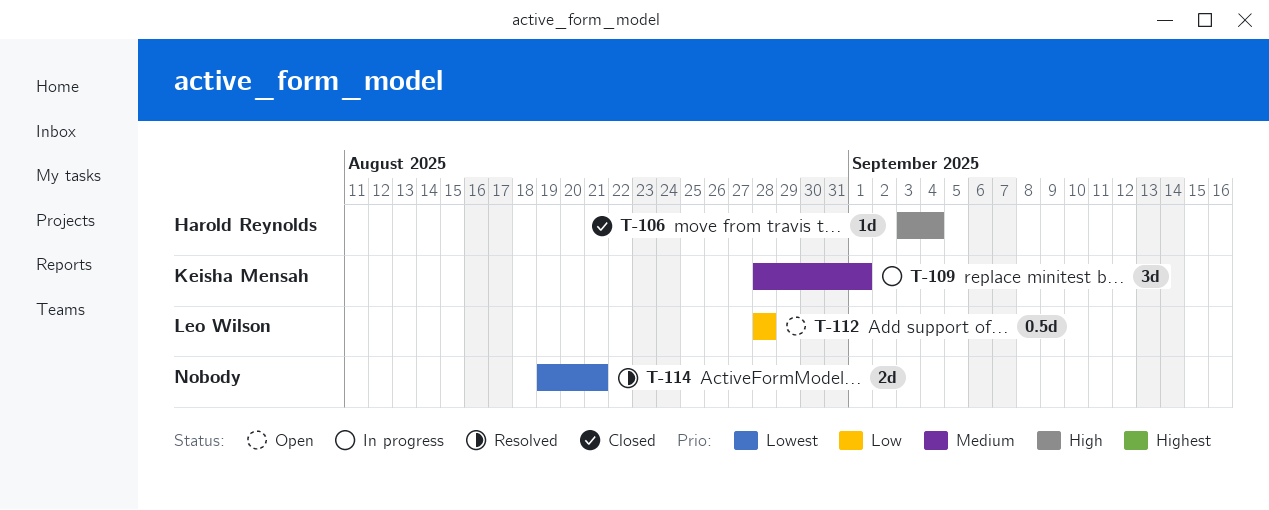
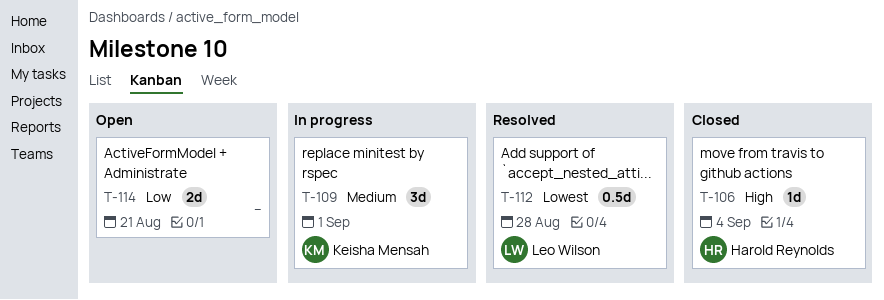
T-112, status: Open -> Resolved
T-112, priority: Low -> Lowest
T-114, status: Resolved -> Open
T-114, priority: Lowest -> Low

